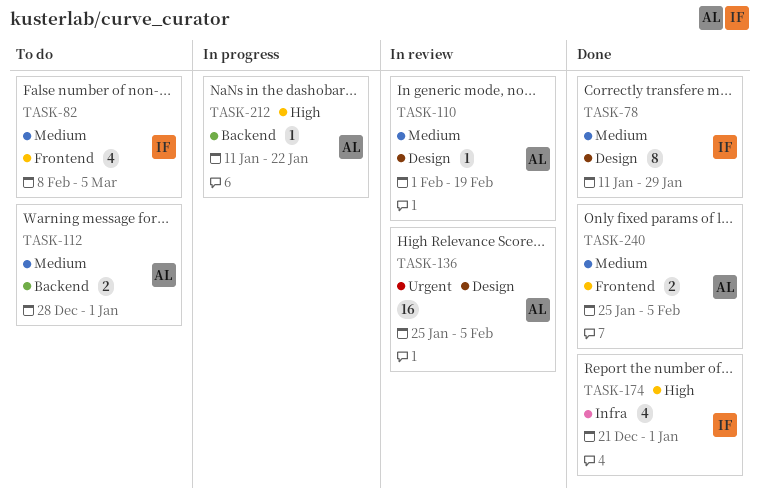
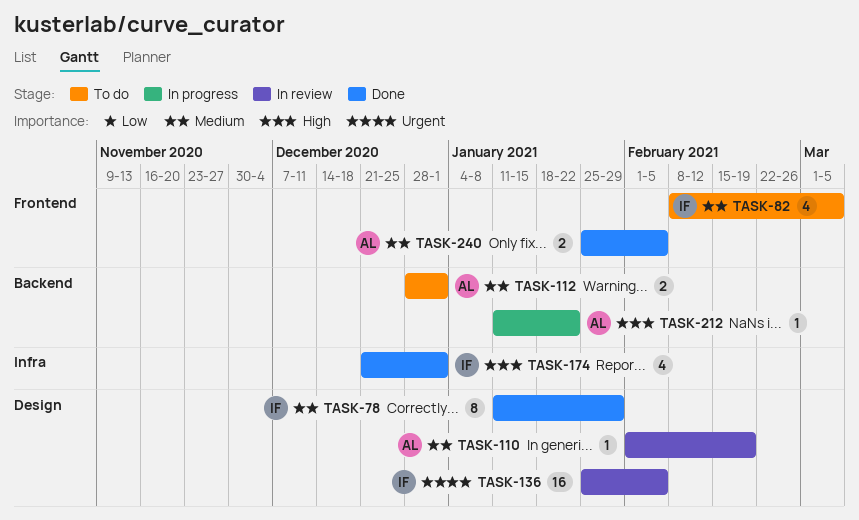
TASK-136, owner: AL -> IF

